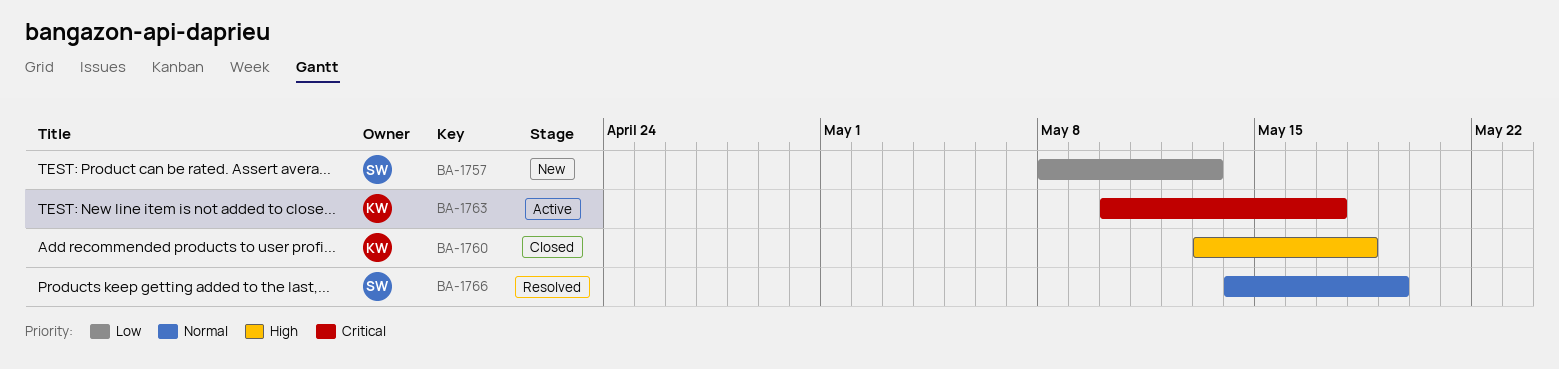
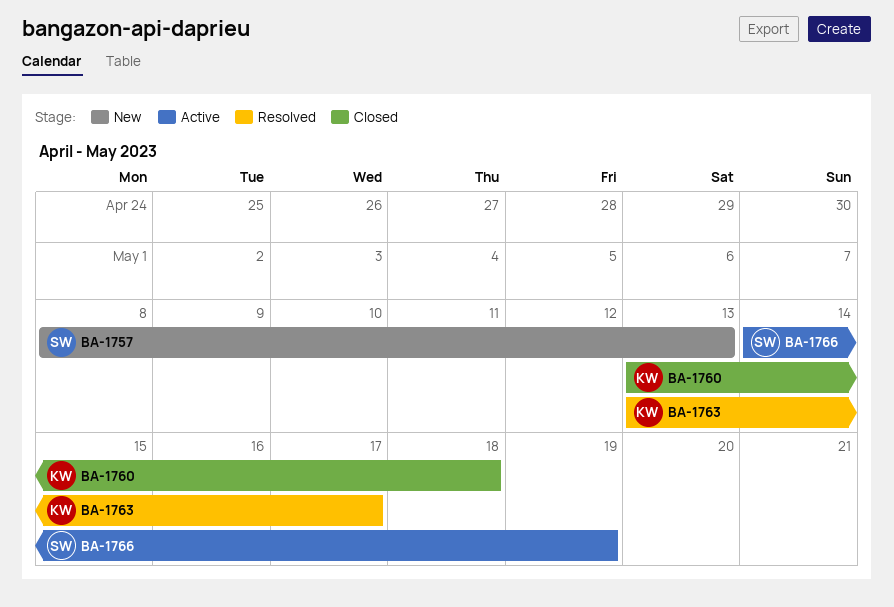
BA-1763, status: Active -> Resolved
BA-1763, start: May 10 -> May 13
BA-1766, status: Resolved -> Active

